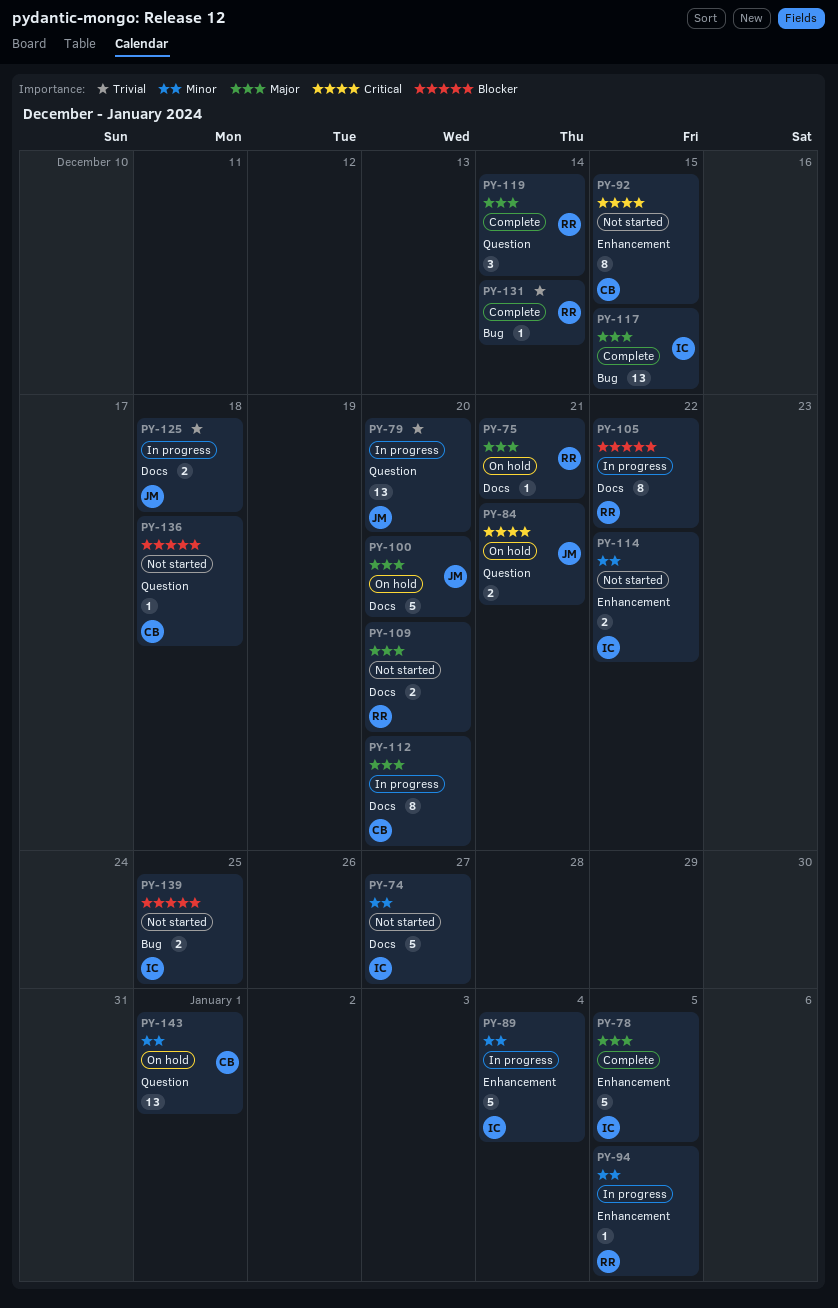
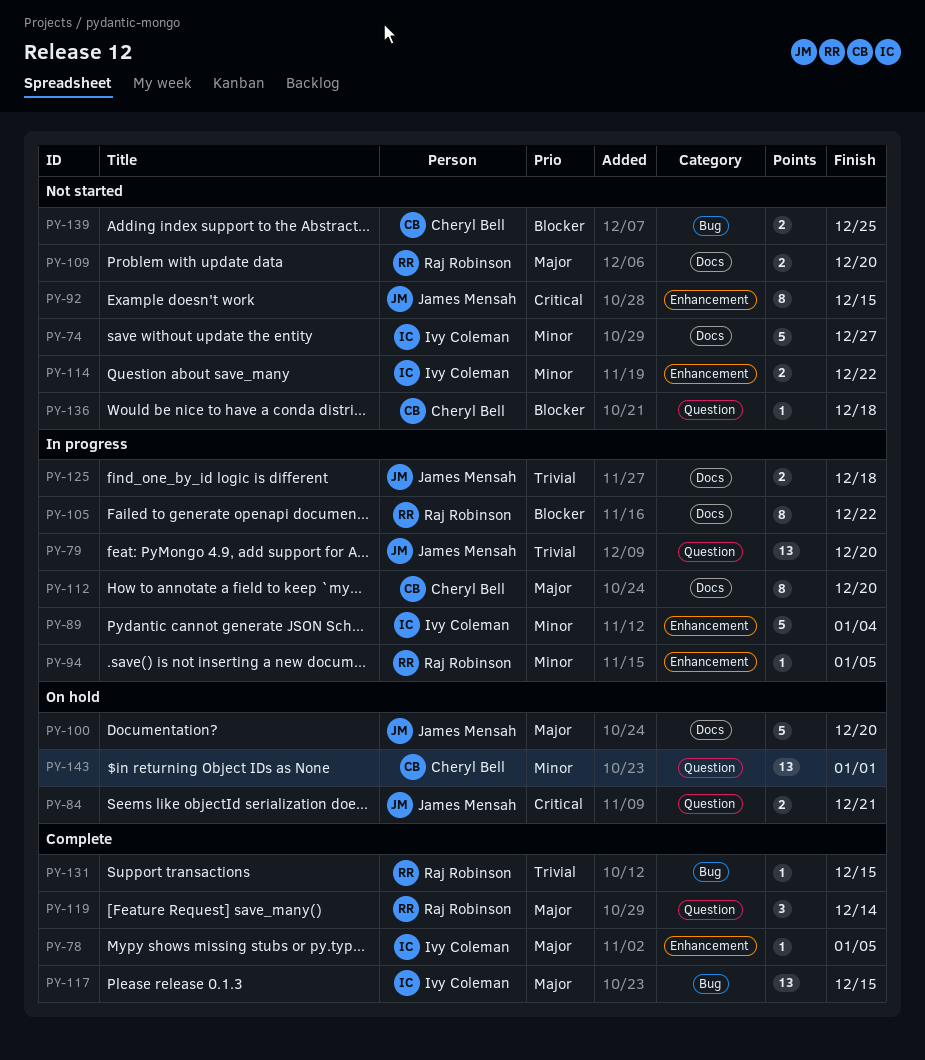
PY-75: present -> none
PY-78, estimate: 5 -> 1
PY-92, owner: Cheryl Bell -> James Mensah
PY-131, due: Dec 14 -> Dec 15
PY-139, owner: Ivy Coleman -> Cheryl Bell

